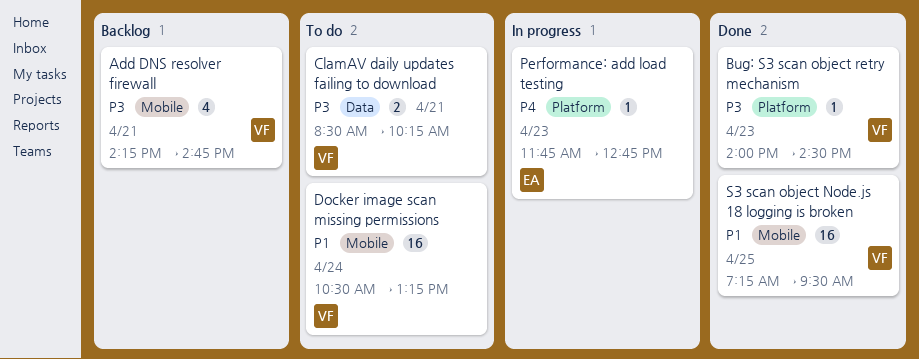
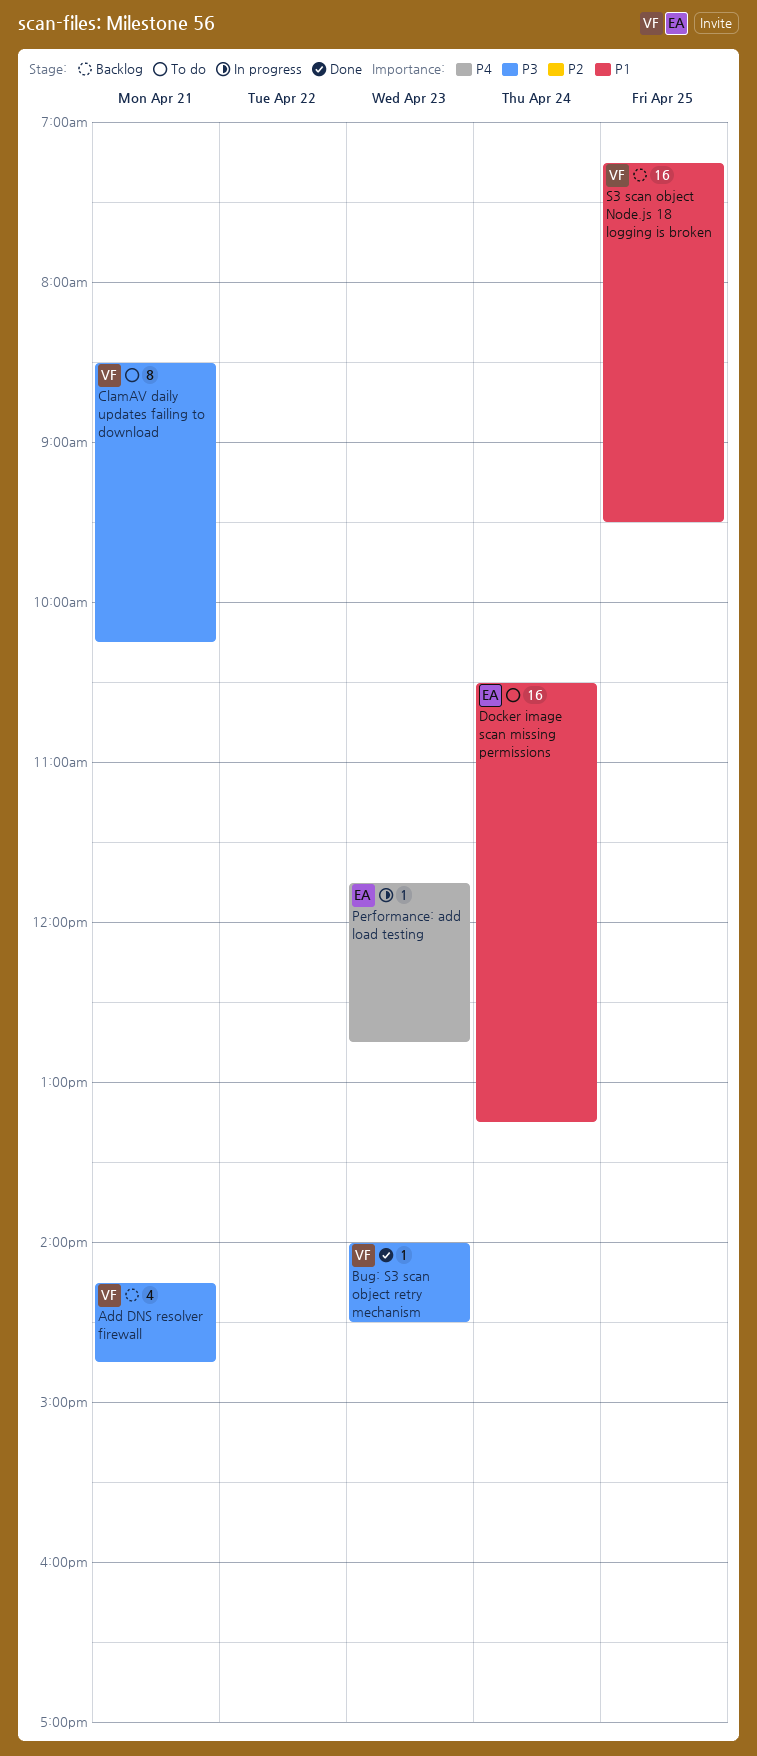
ClamAV daily updates failing to download, estimate: 2 -> 8
Docker image scan missing permissions, owner: VF -> EA
S3 scan object Node.js 18 logging is broken, status: Done -> Backlog

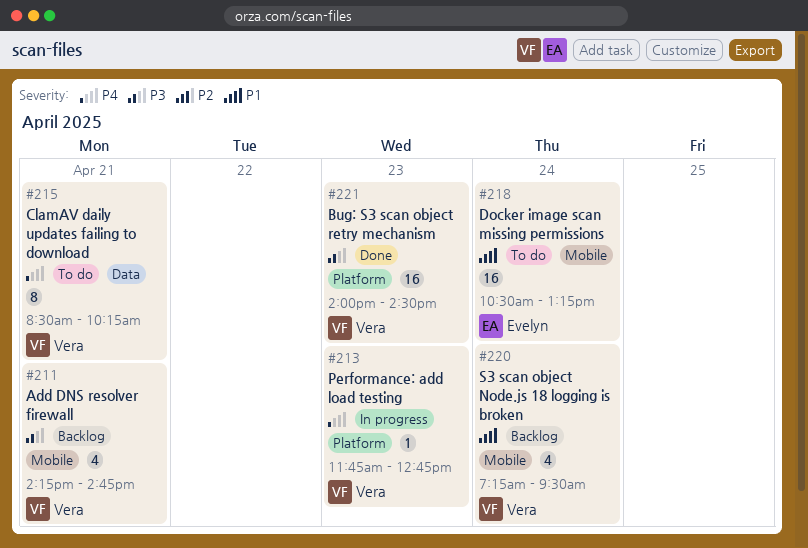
Bug: S3 scan object retry mechanism, estimate: 1 -> 16
ClamAV daily updates failing to download, priority: P3 -> P4
Performance: add load testing, owner: Evelyn -> Vera
S3 scan object Node.js 18 logging is broken, estimate: 16 -> 4
S3 scan object Node.js 18 logging is broken, day: Apr 25 -> Apr 24

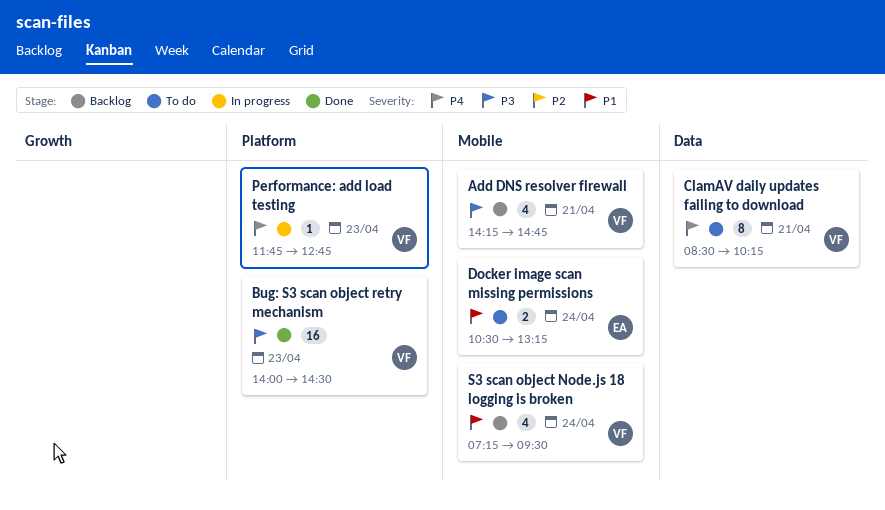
Docker image scan missing permissions, estimate: 16 -> 2

